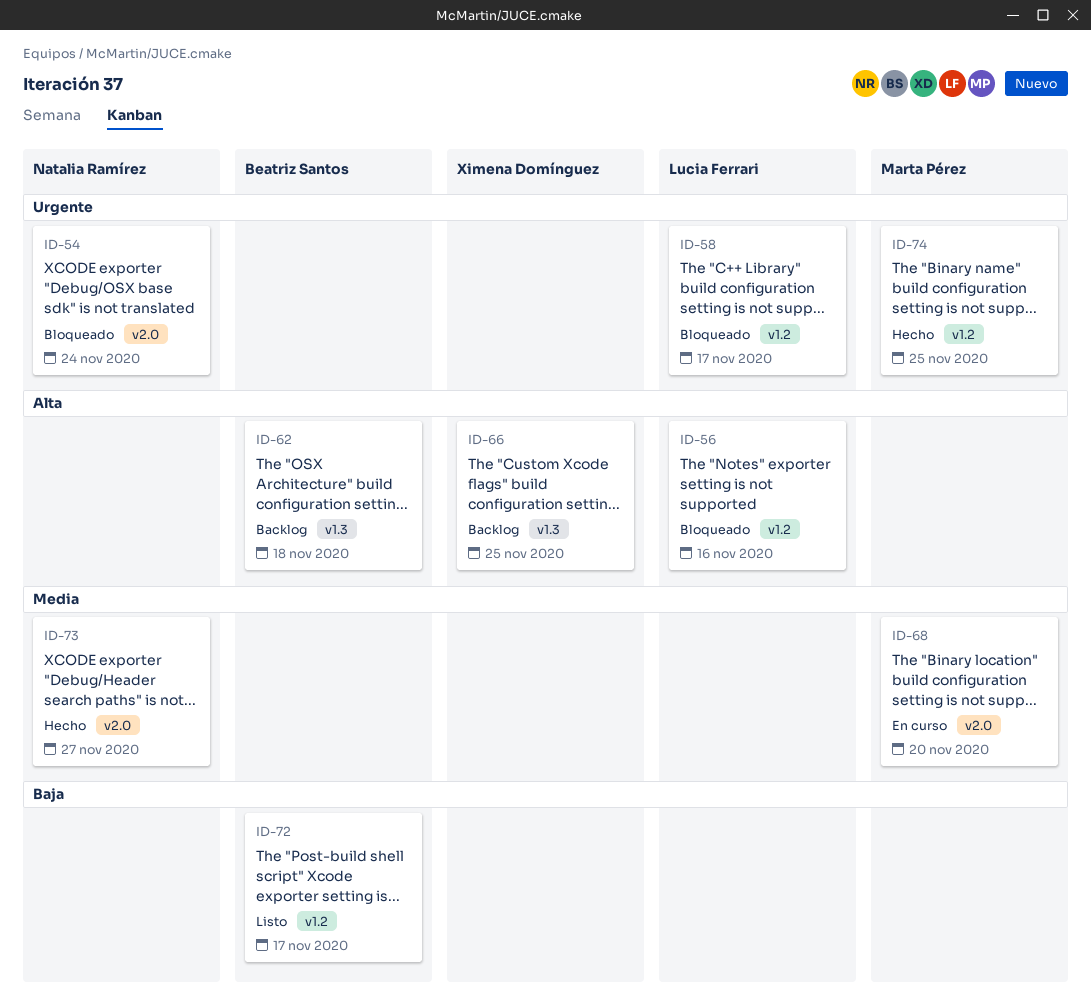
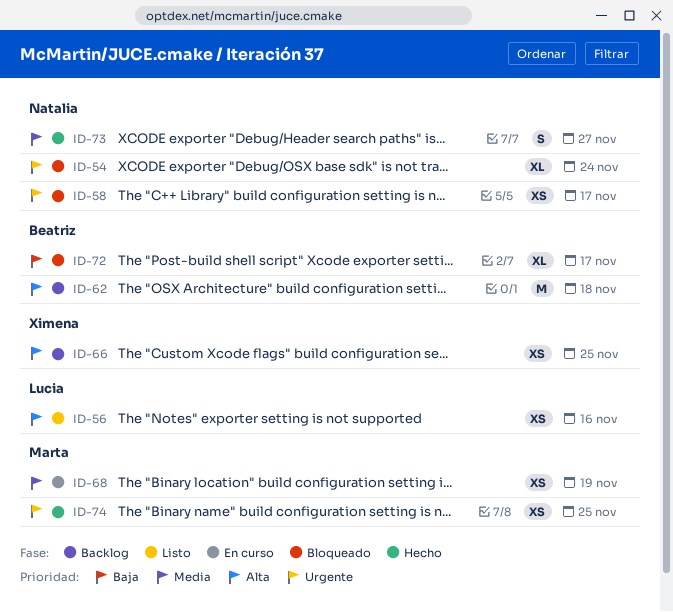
ID-56, status: Bloqueado -> Listo
ID-58, owner: Lucia Ferrari -> Natalia Ramírez
ID-68, due: Nov 20 -> Nov 19
ID-72, status: Listo -> Bloqueado

